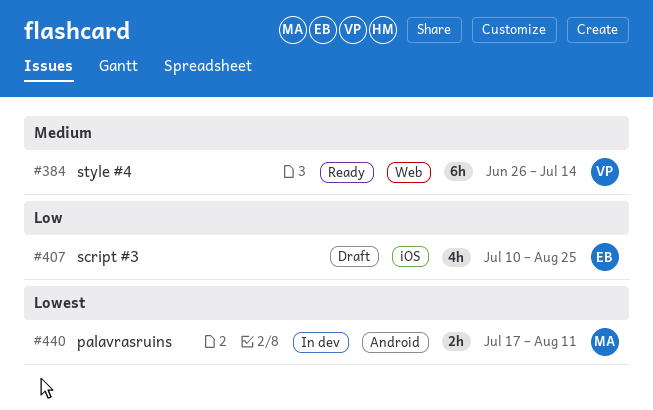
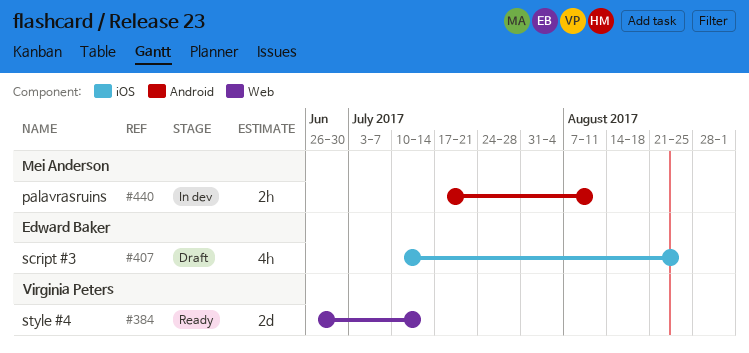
#384, estimate: 6h -> 2d

